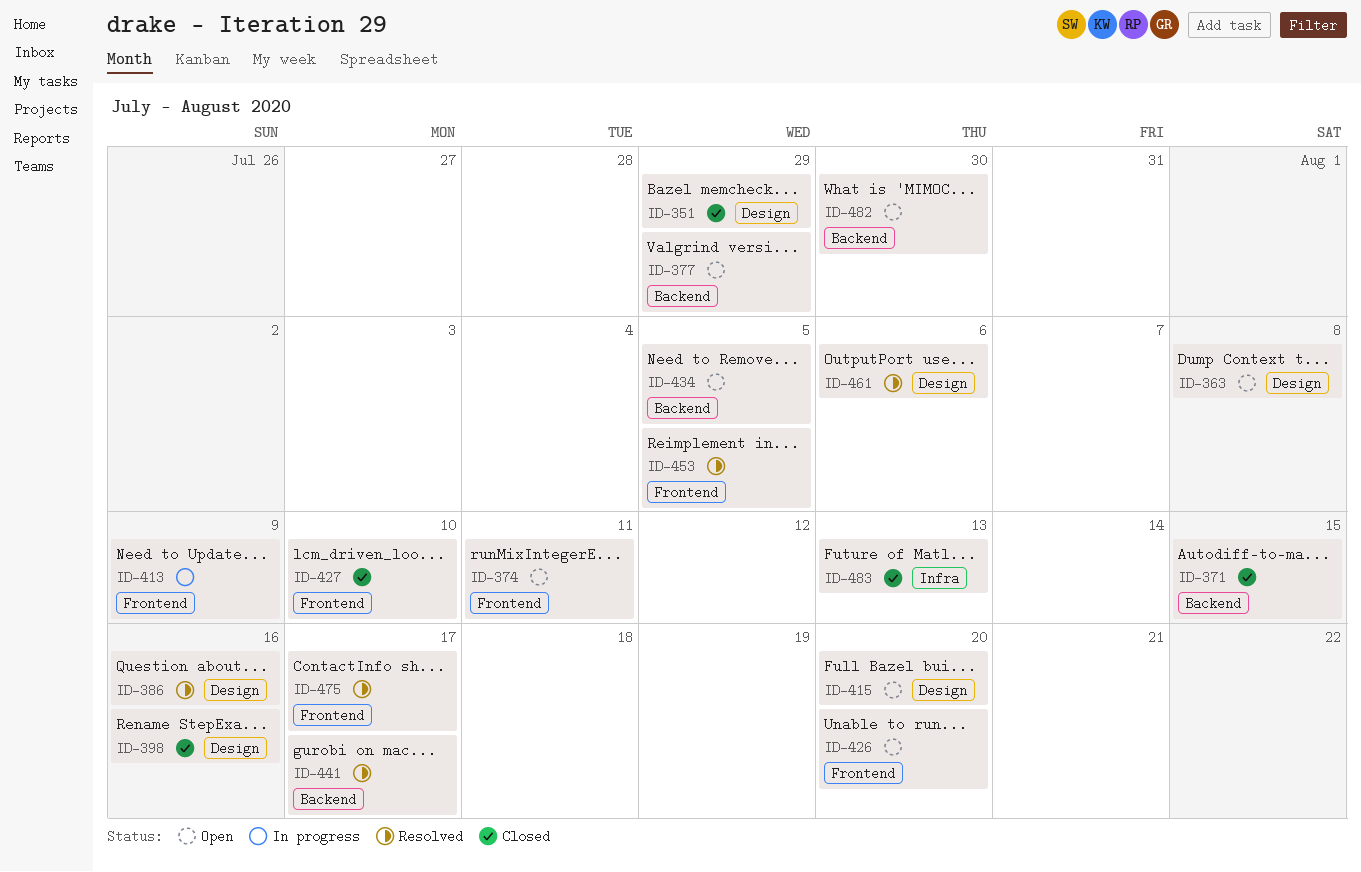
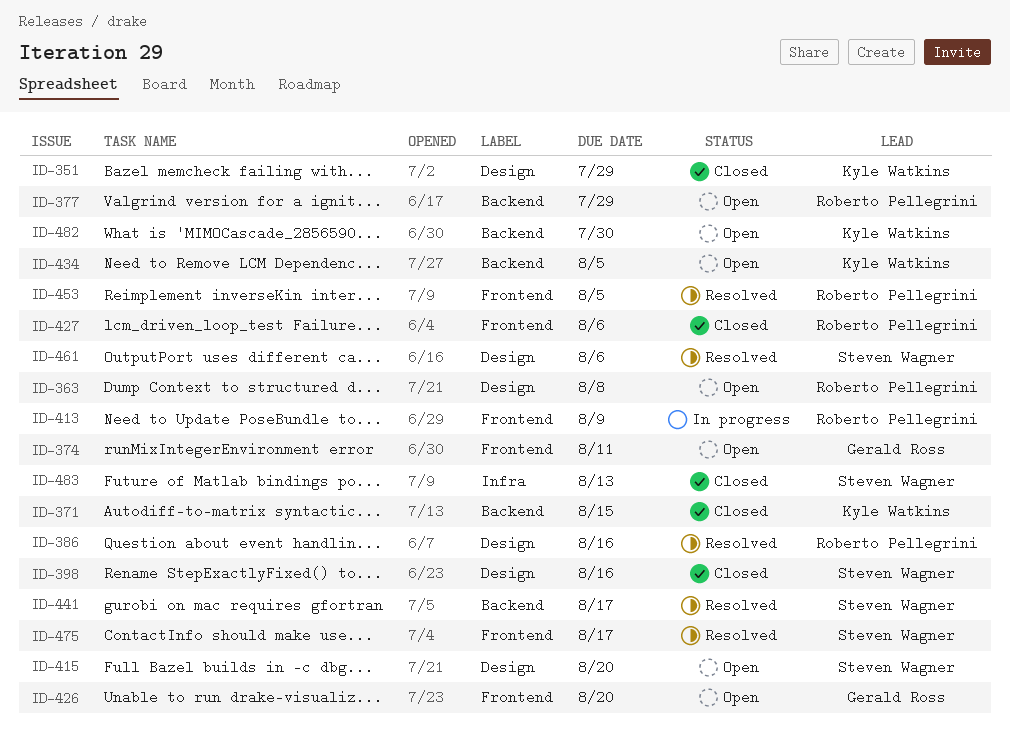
ID-427, due: Aug 10 -> Aug 6

